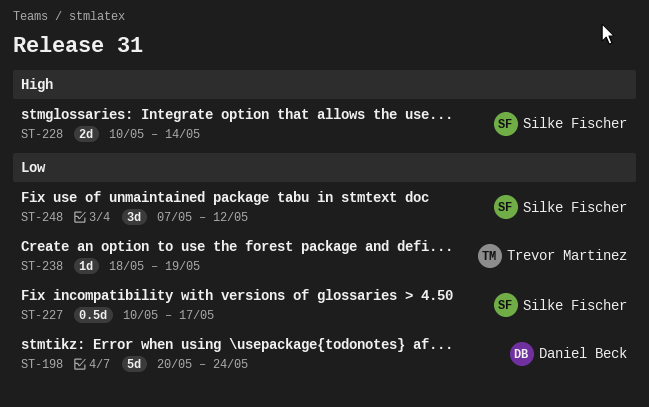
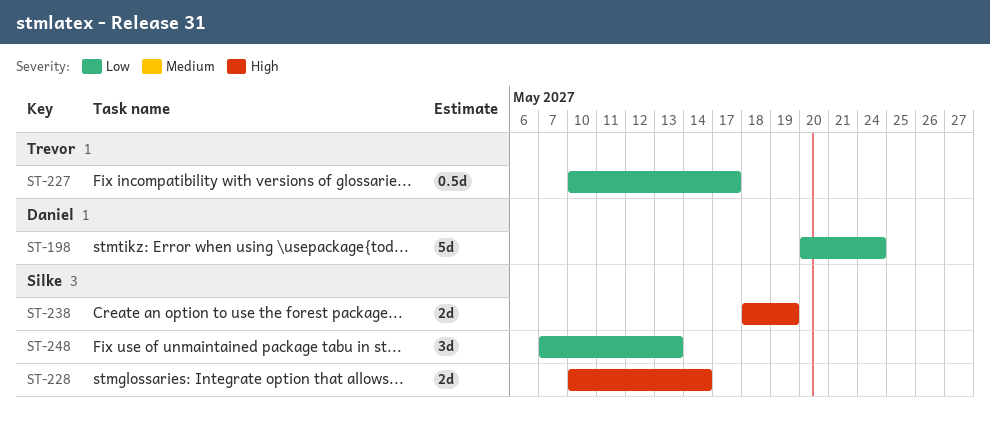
ST-227, owner: Silke Fischer -> Trevor Martinez
ST-238, owner: Trevor Martinez -> Silke Fischer
ST-238, priority: Low -> High
ST-238, estimate: 1d -> 2d
ST-248, due: May 12 -> May 13

